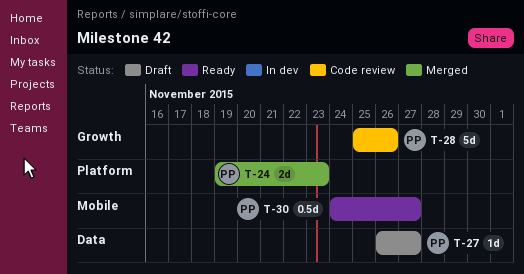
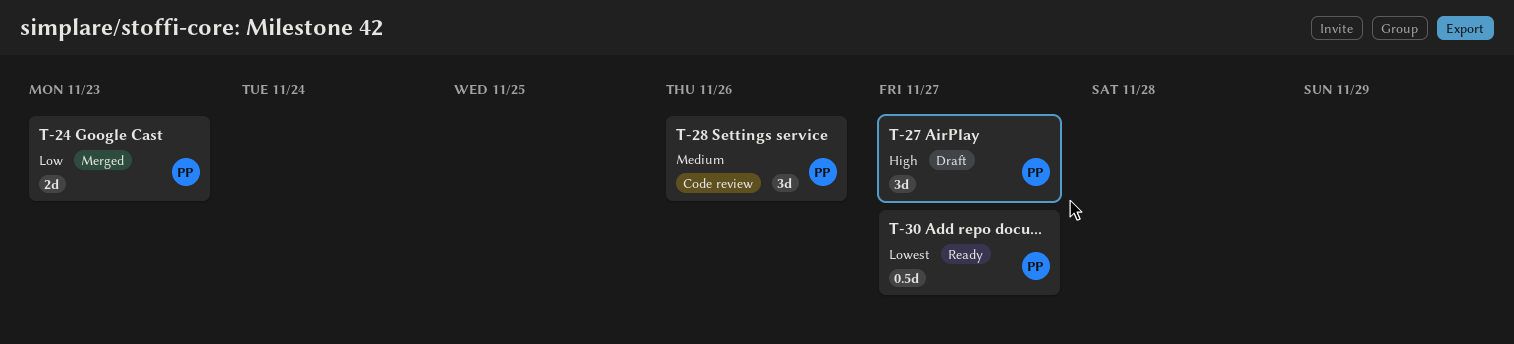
T-27, estimate: 1d -> 3d
T-28, estimate: 5d -> 3d

